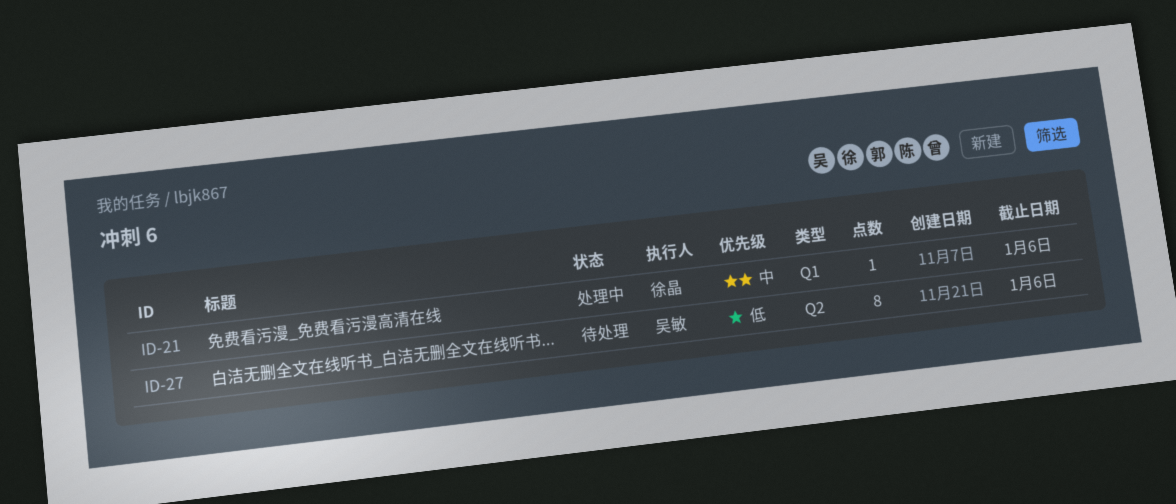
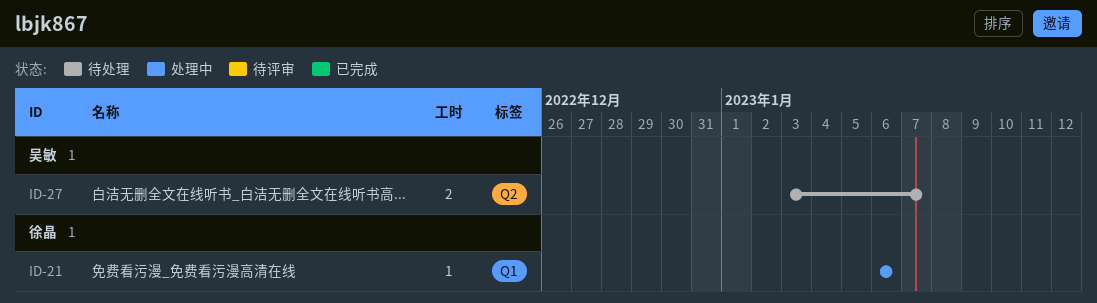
ID-27, estimate: 8 -> 2
ID-27, due: Jan 6 -> Jan 7

